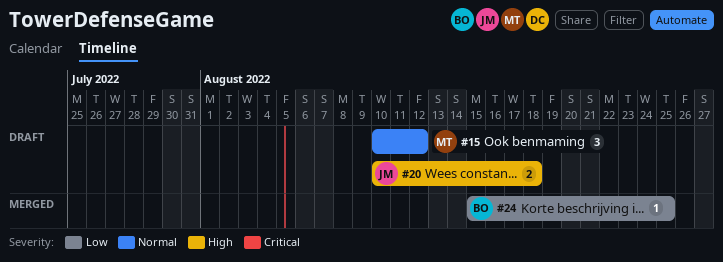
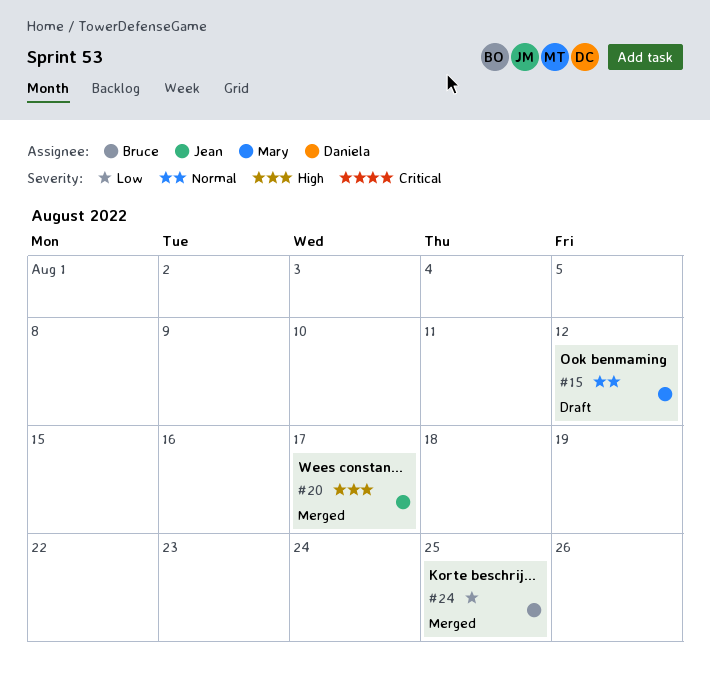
#20, status: Draft -> Merged
#20, due: Aug 18 -> Aug 17

